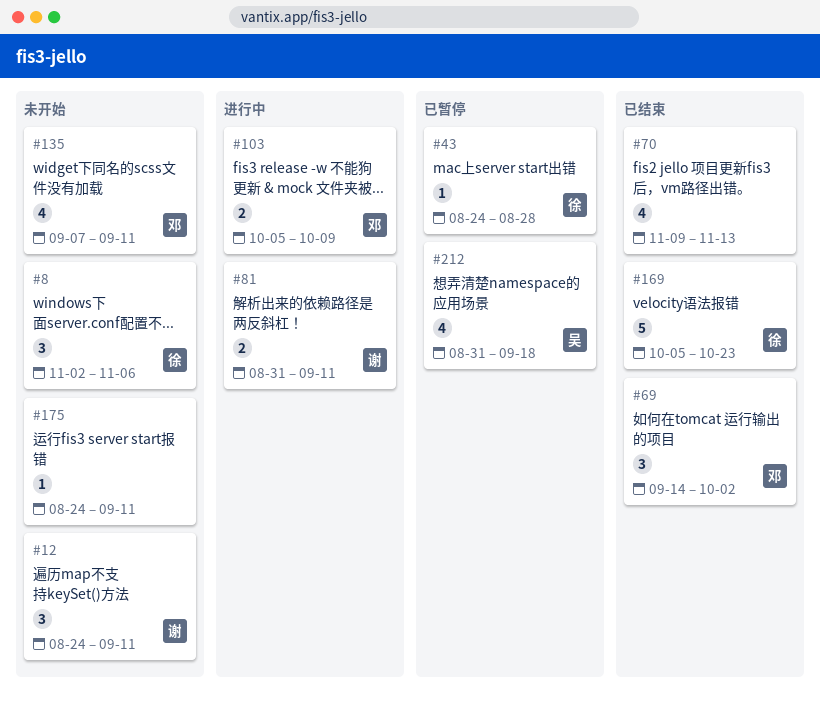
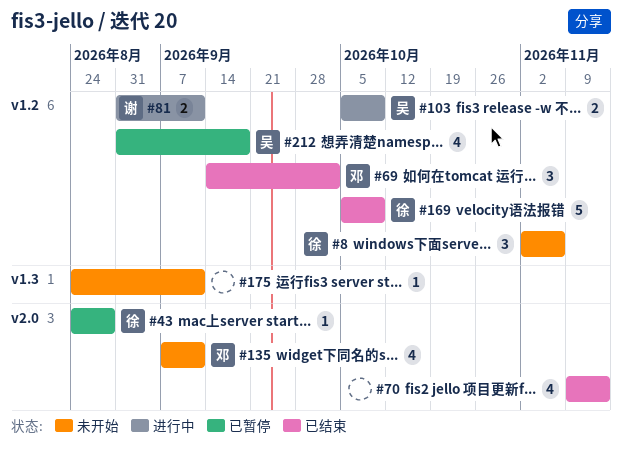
#12: present -> none
#103, owner: 邓 -> 吴
#169, due: Oct 23 -> Oct 9

